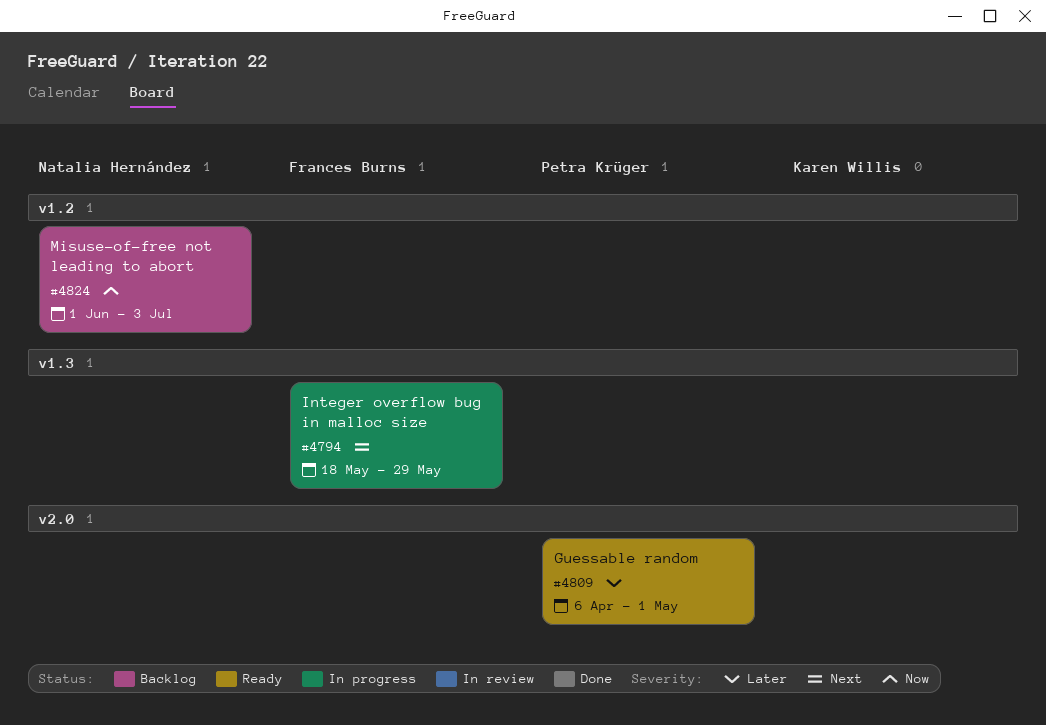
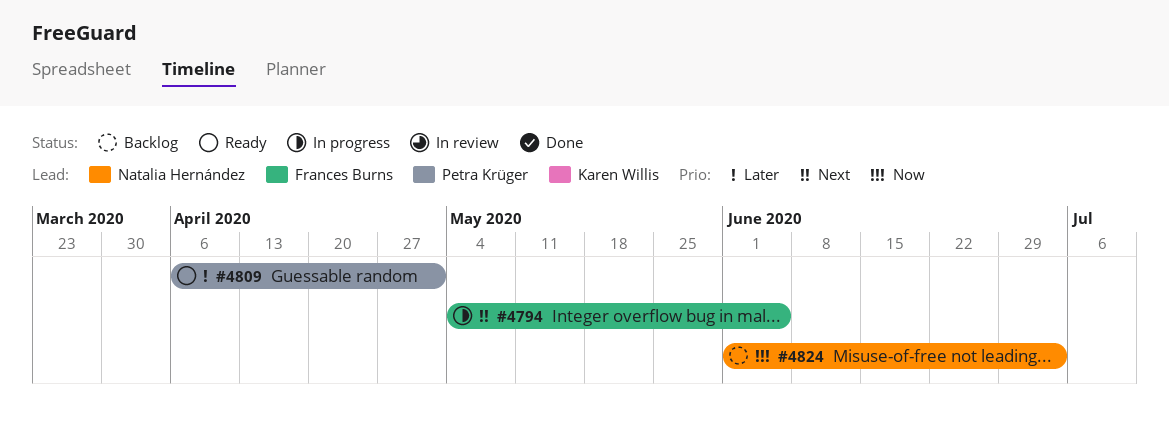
#4794, start: May 18 -> May 4
#4794, due: May 29 -> Jun 5

